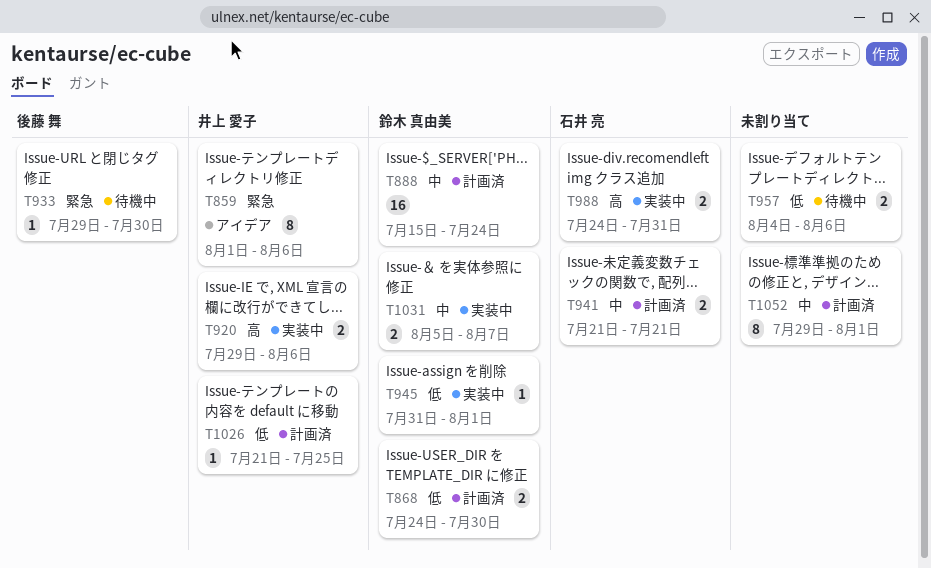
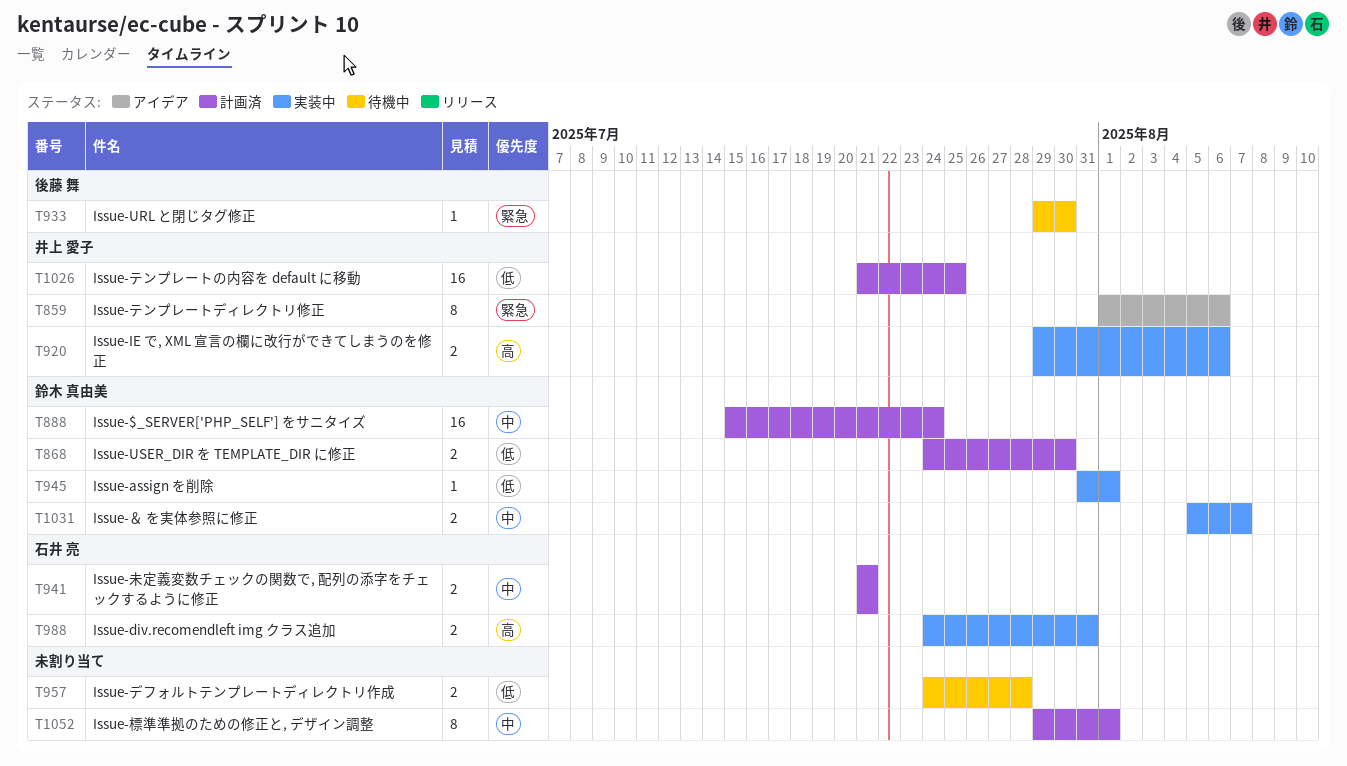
T957, start: Aug 4 -> Jul 24
T957, due: Aug 6 -> Jul 28
T1026, estimate: 1 -> 16

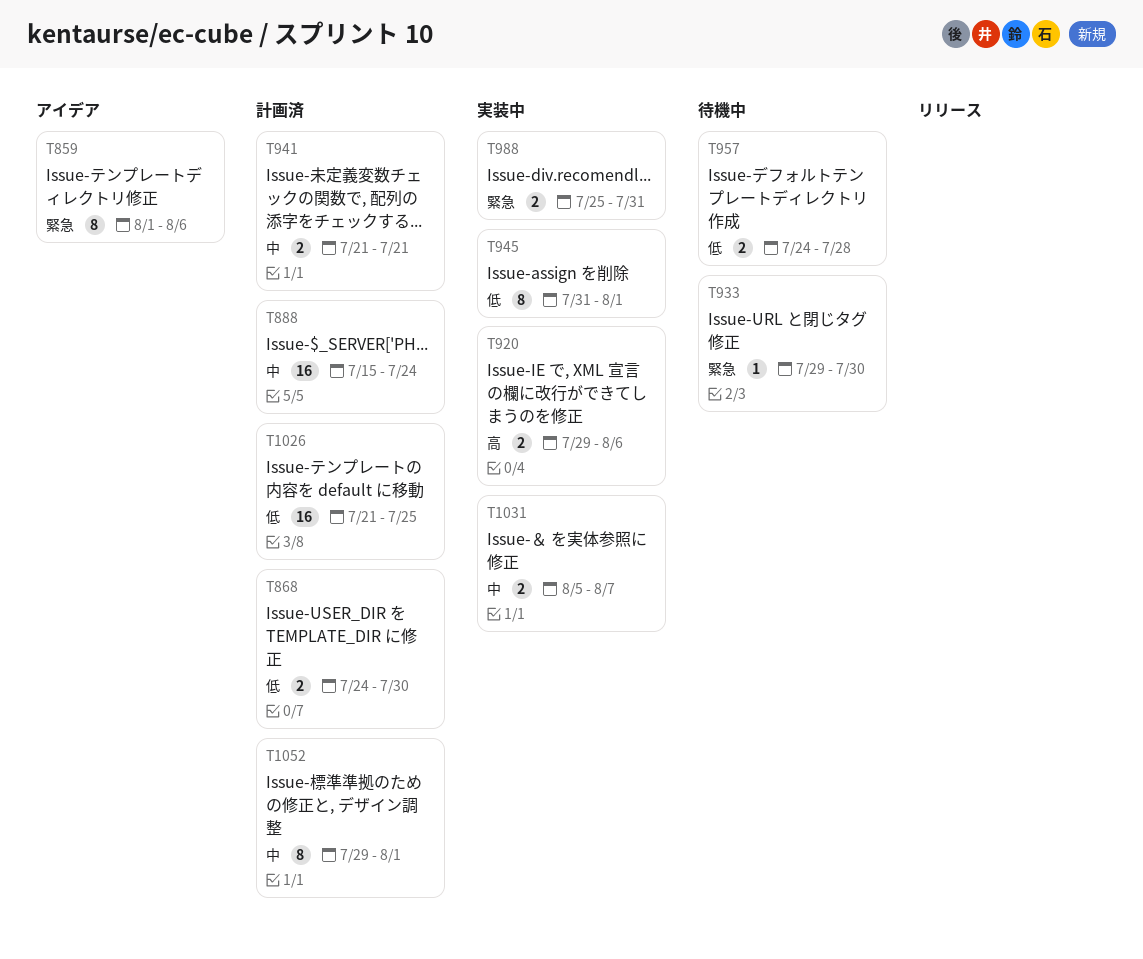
T945, estimate: 1 -> 8
T988, priority: 高 -> 緊急
T988, start: Jul 24 -> Jul 25

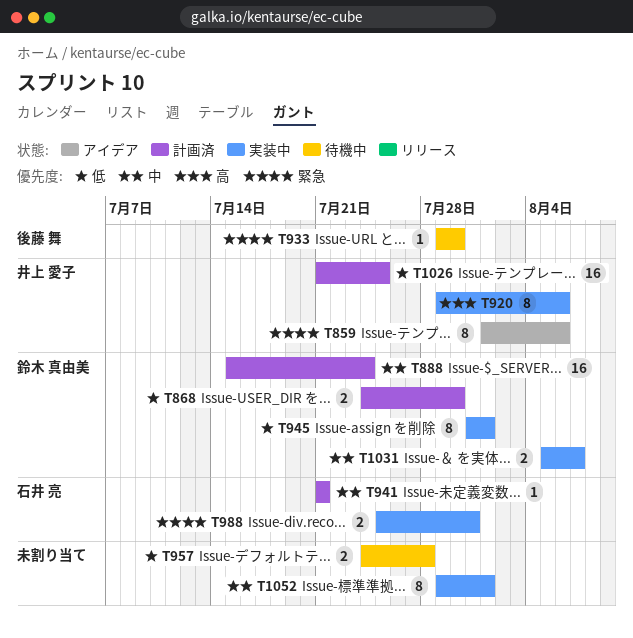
T920, estimate: 2 -> 8
T941, estimate: 2 -> 1
T1052, status: 計画済 -> 実装中

